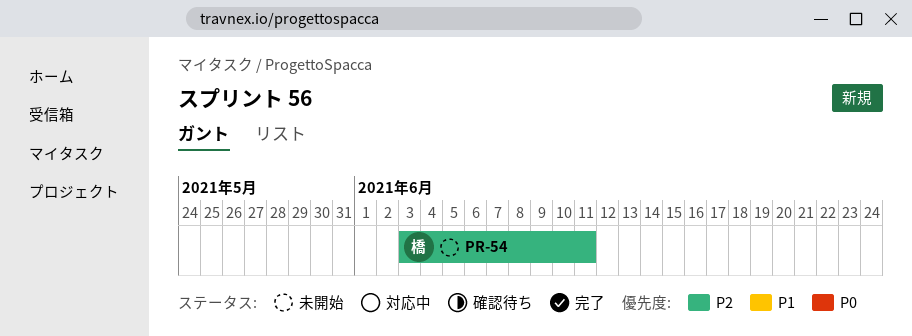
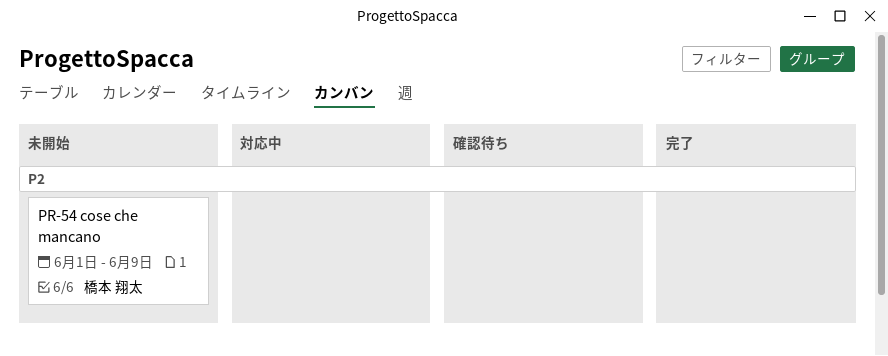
PR-54, start: Jun 3 -> Jun 1
PR-54, due: Jun 11 -> Jun 9

